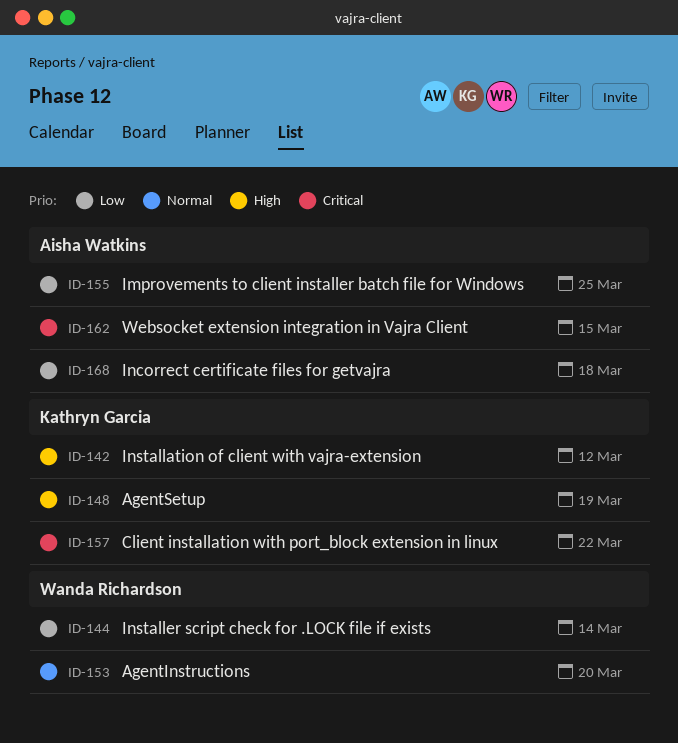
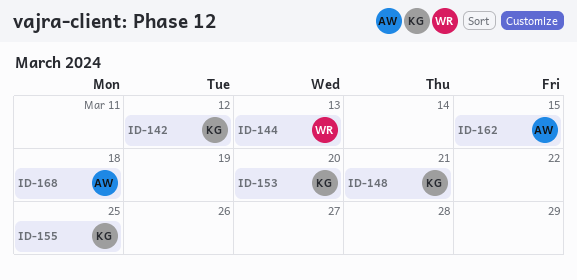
ID-144, due: Mar 14 -> Mar 13
ID-148, due: Mar 19 -> Mar 21
ID-153, owner: Wanda Richardson -> Kathryn Garcia
ID-155, owner: Aisha Watkins -> Kathryn Garcia
ID-157: present -> none

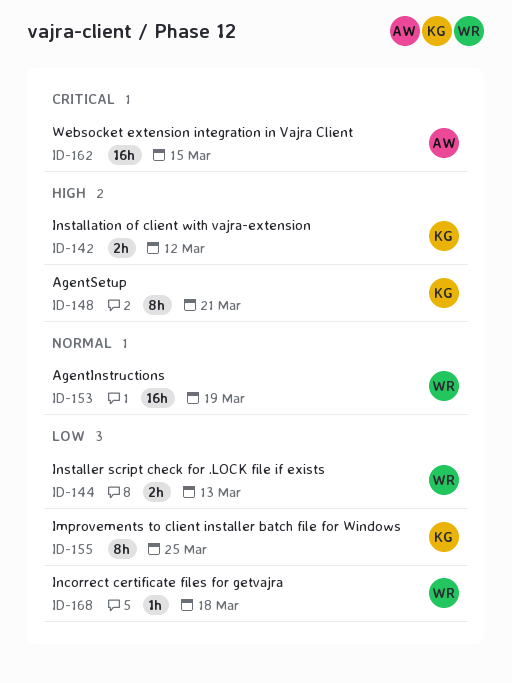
ID-153, owner: KG -> WR
ID-153, due: Mar 20 -> Mar 19
ID-168, owner: AW -> WR

